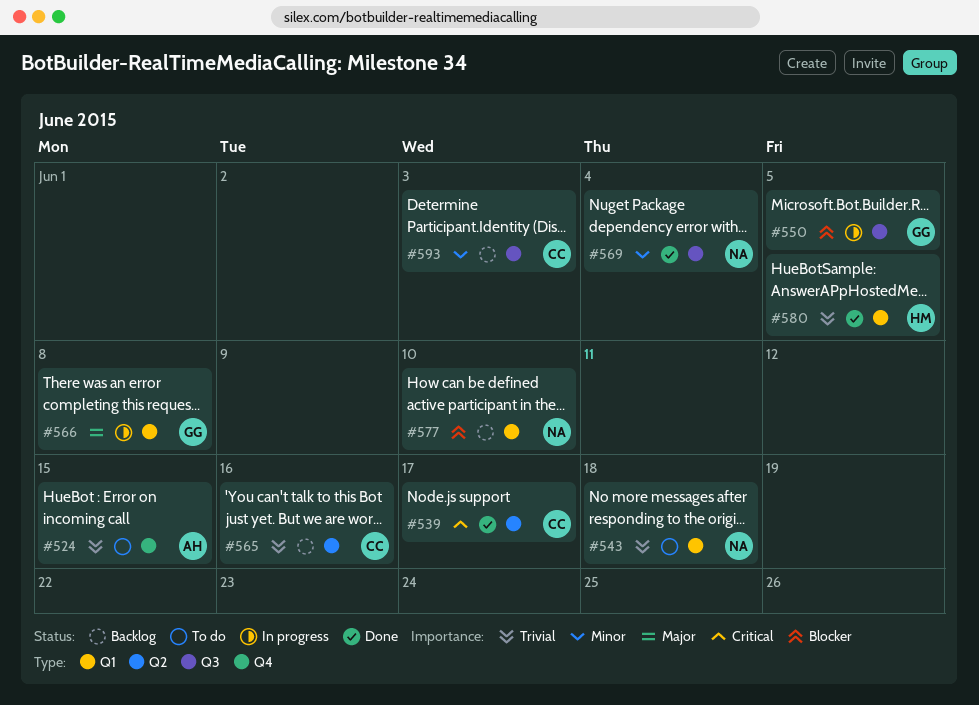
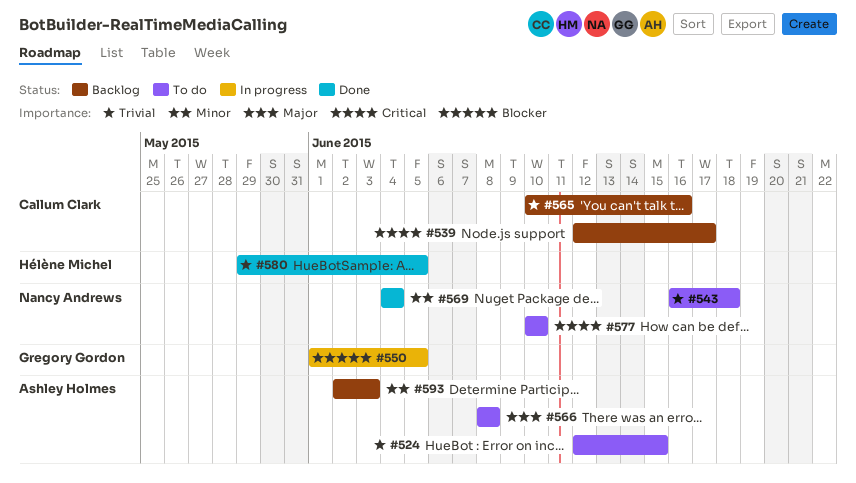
#539, status: Done -> Backlog
#566, status: In progress -> To do
#566, owner: Gregory Gordon -> Ashley Holmes
#577, status: Backlog -> To do
#577, priority: Blocker -> Critical
#593, owner: Callum Clark -> Ashley Holmes

